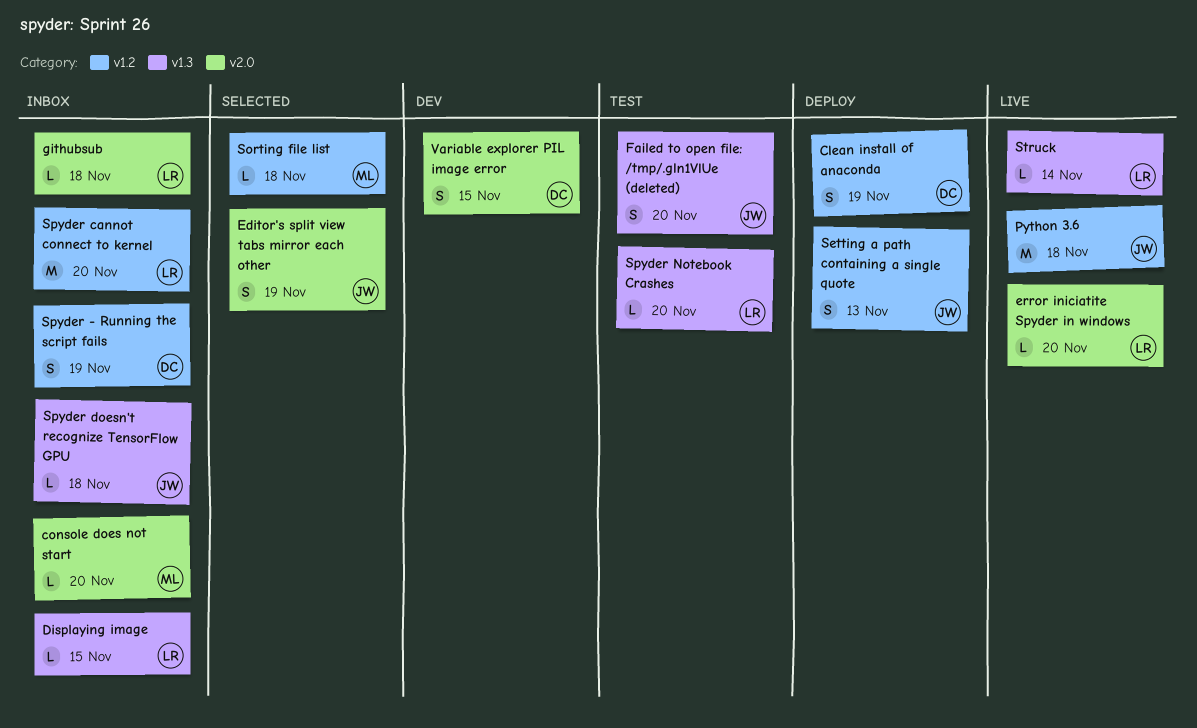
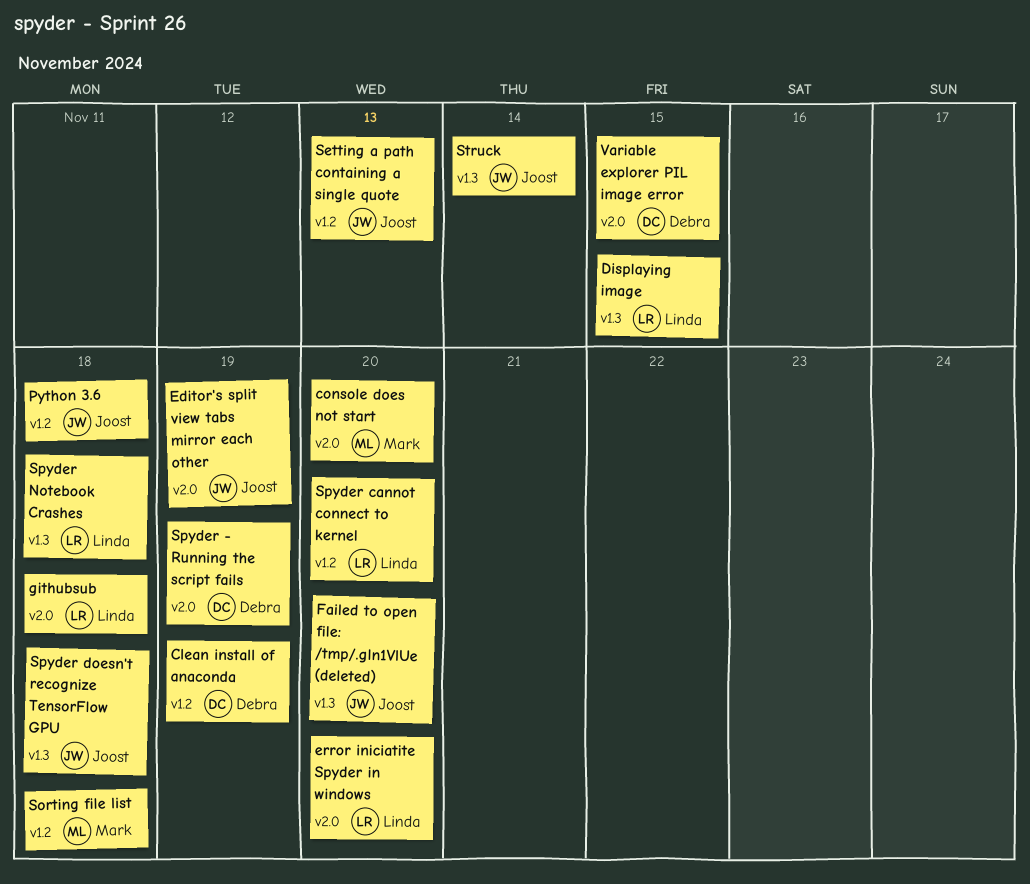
Spyder - Running the script fails, label: v1.2 -> v2.0
Spyder Notebook Crashes, due: Nov 20 -> Nov 18
Struck, owner: Linda -> Joost

